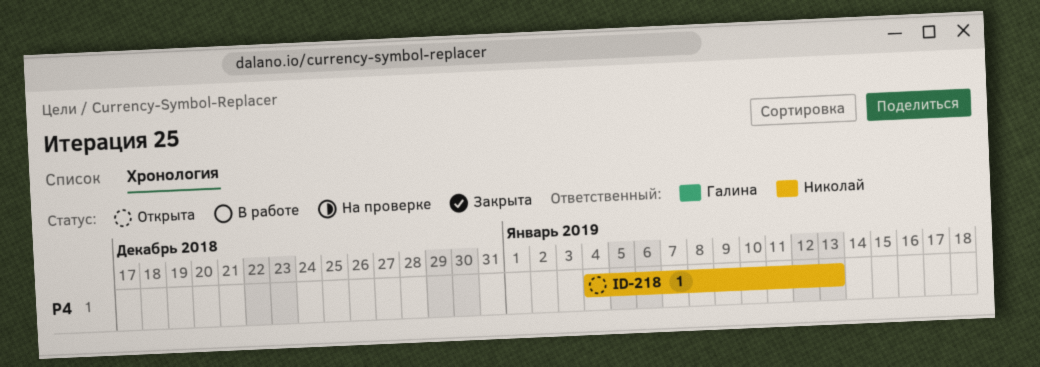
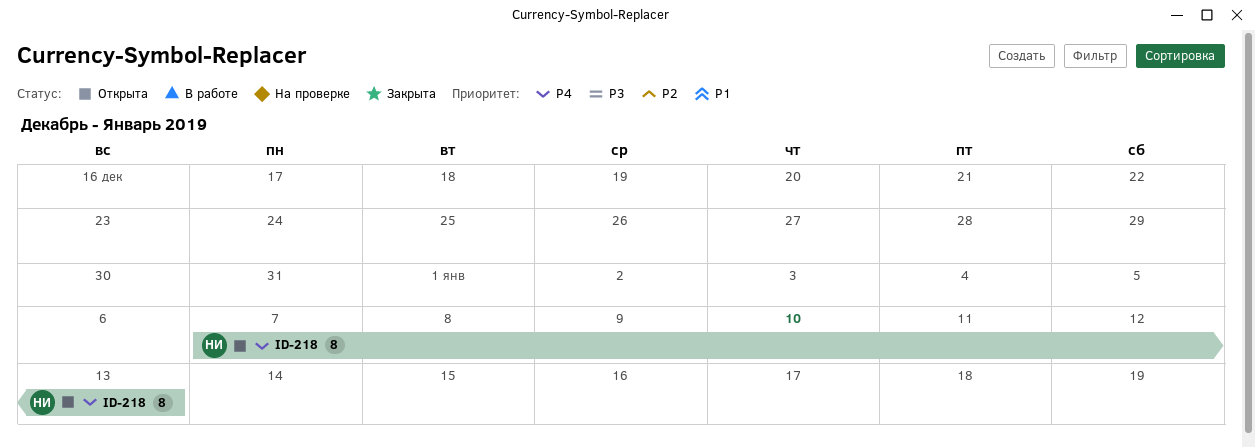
ID-218, estimate: 1 -> 8
ID-218, start: Jan 4 -> Jan 7

